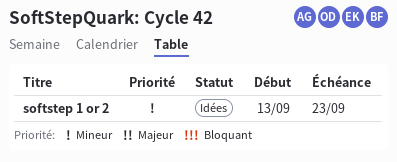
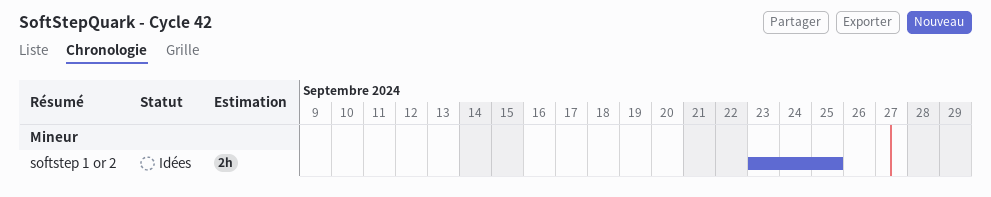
softstep 1 or 2, start: Sep 13 -> Sep 23
softstep 1 or 2, due: Sep 23 -> Sep 25

